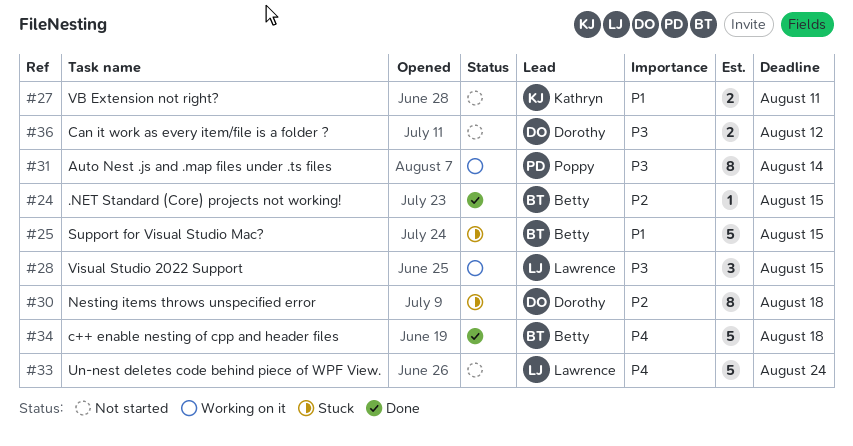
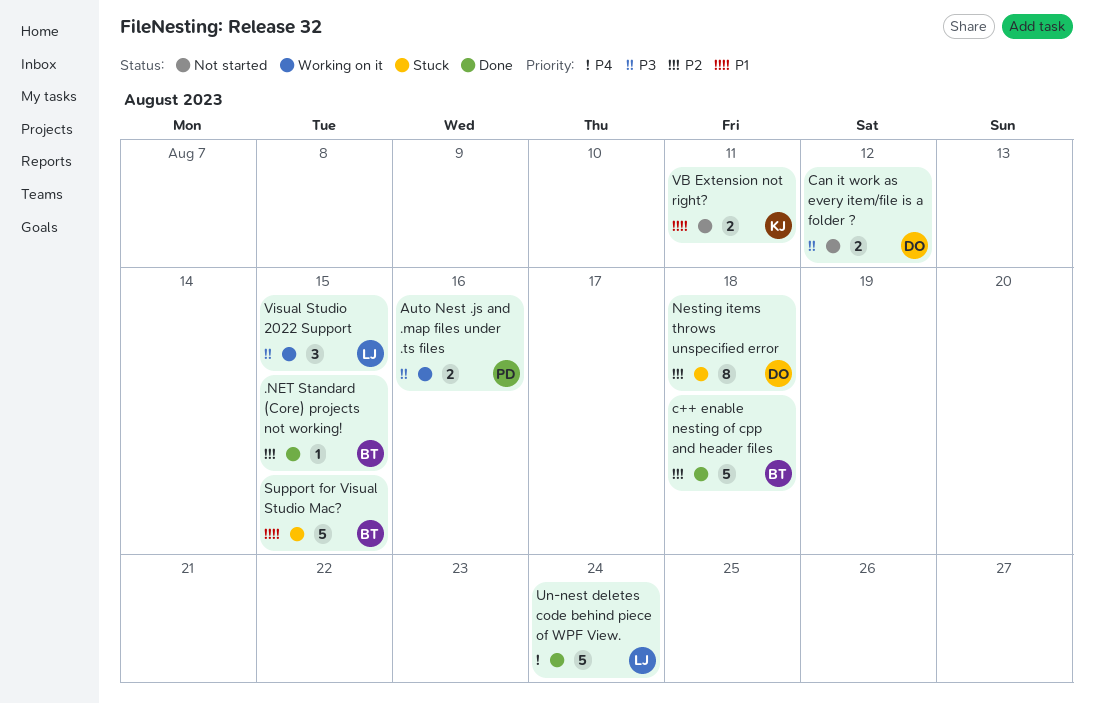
Auto Nest .js and .map files under .ts files, estimate: 8 -> 2
Auto Nest .js and .map files under .ts files, due: Aug 14 -> Aug 16
c++ enable nesting of cpp and header files, priority: P4 -> P2
Un-nest deletes code behind piece of WPF View., status: Not started -> Done

